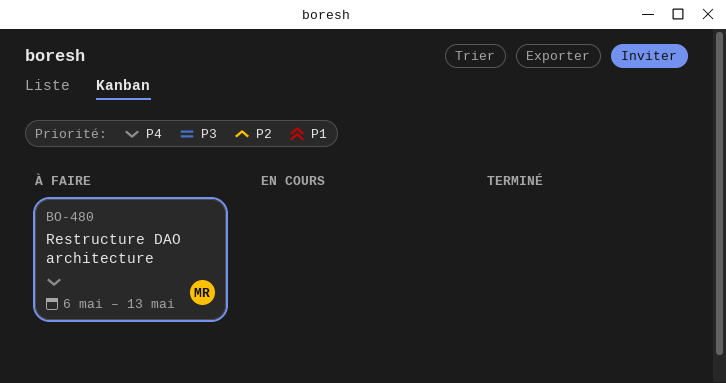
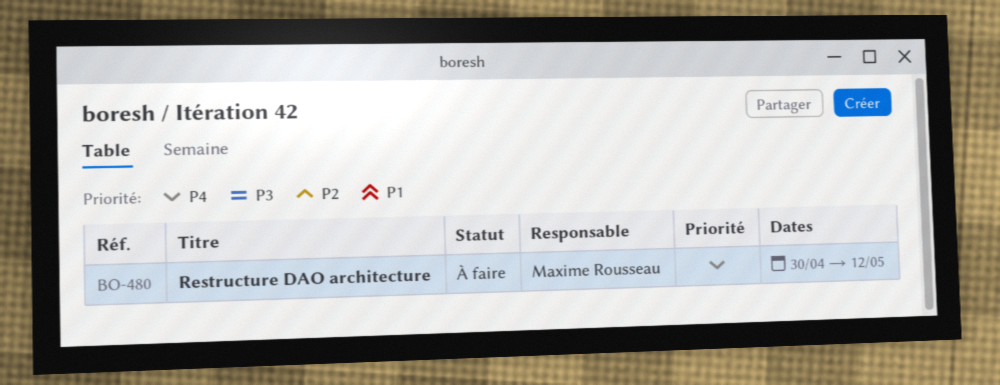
BO-480, start: May 6 -> Apr 30
BO-480, due: May 13 -> May 12

